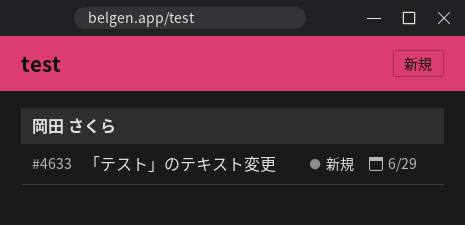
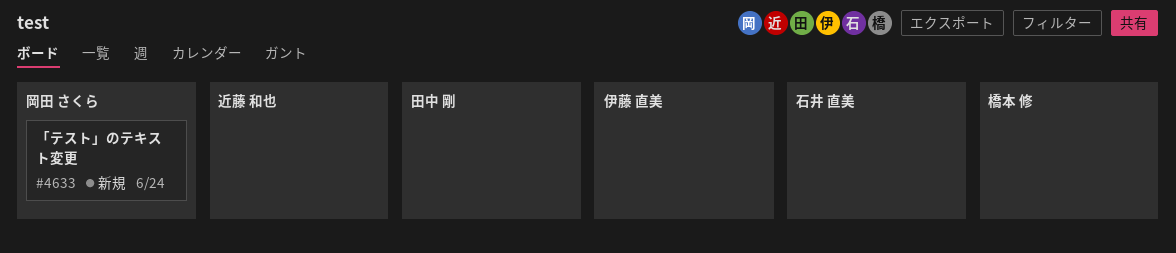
#4633, due: Jun 29 -> Jun 24

